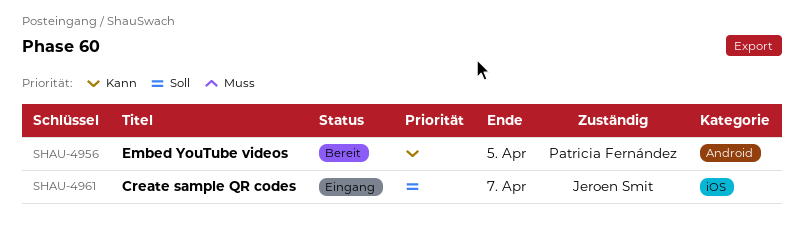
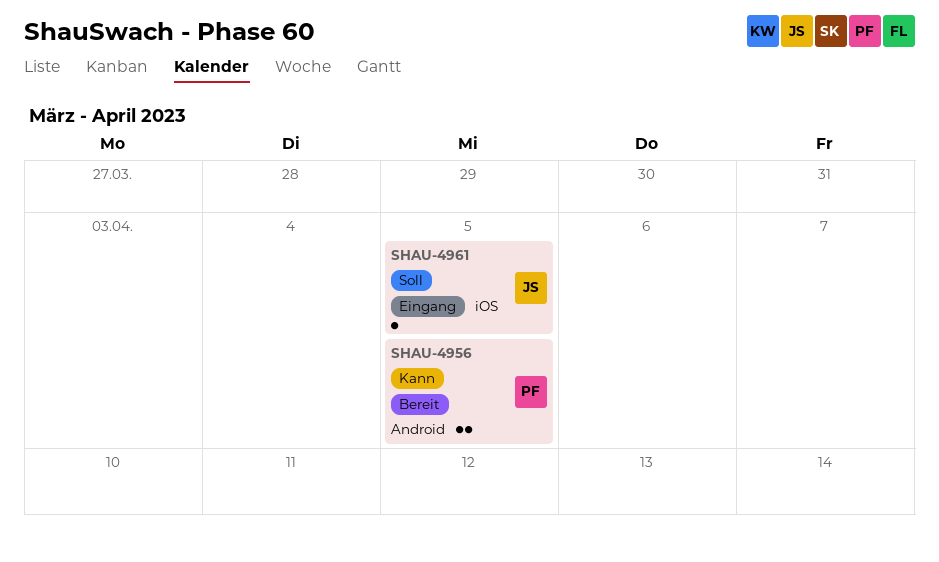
SHAU-4961, due: Apr 7 -> Apr 5

